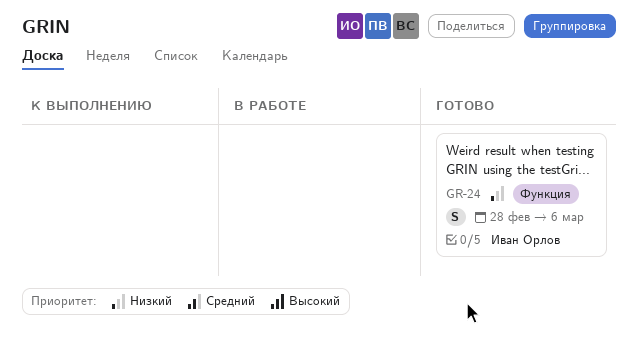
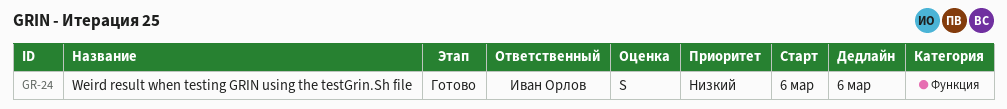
GR-24, start: Feb 28 -> Mar 6

